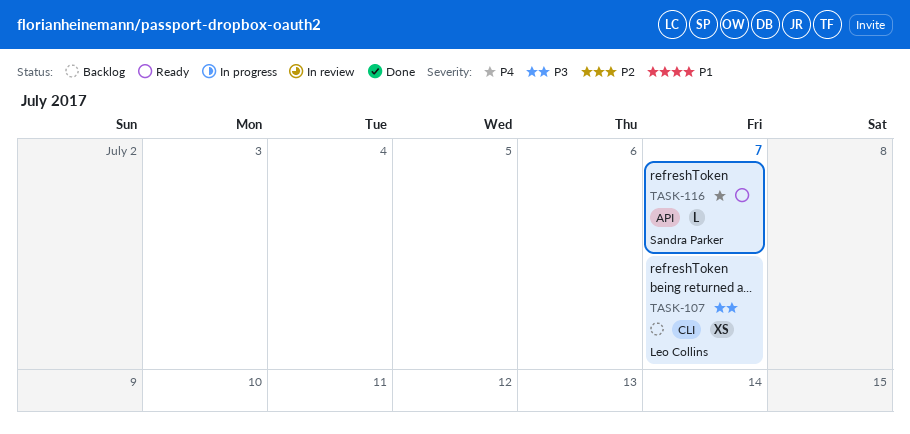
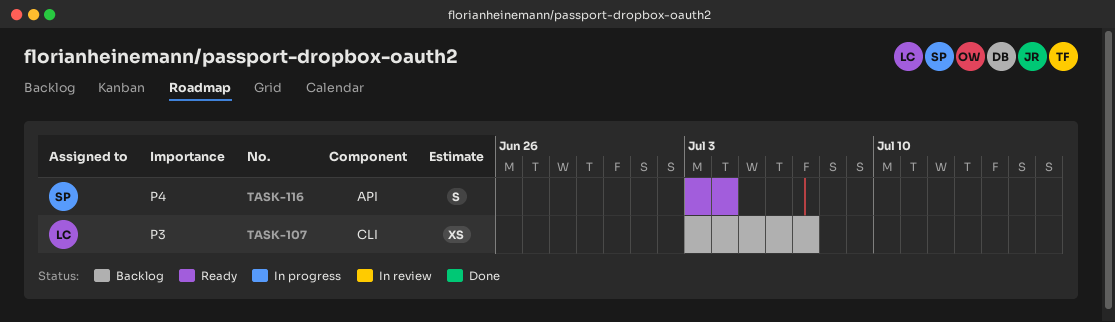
TASK-116, estimate: L -> S
TASK-116, due: Jul 7 -> Jul 4

